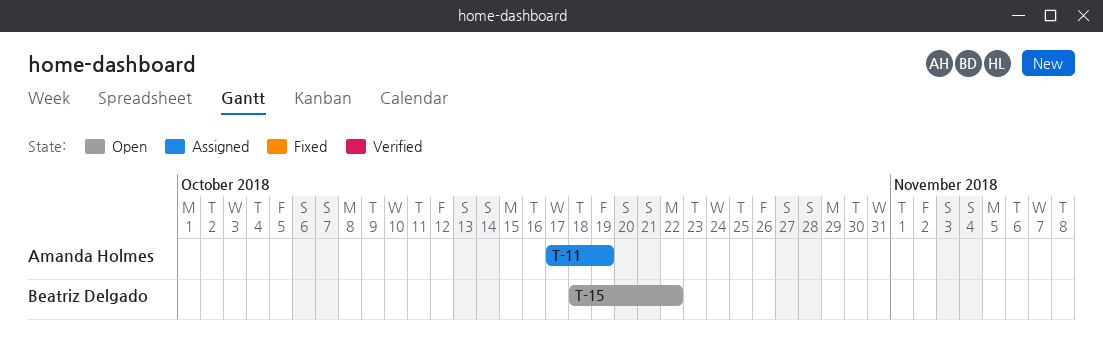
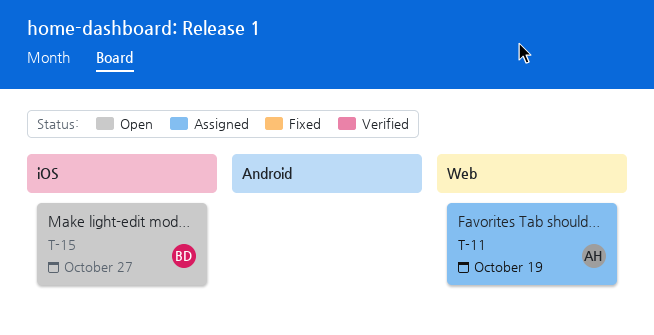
T-15, due: Oct 22 -> Oct 27

